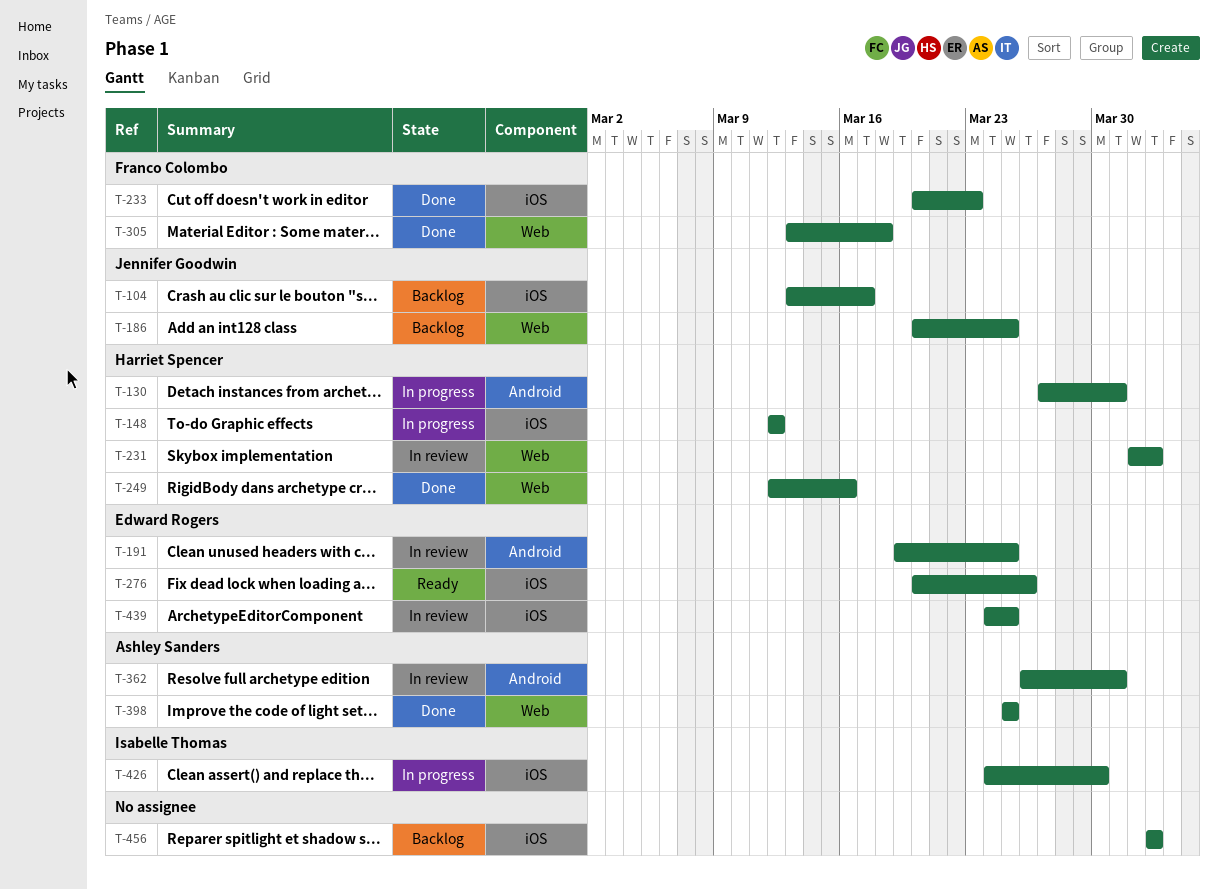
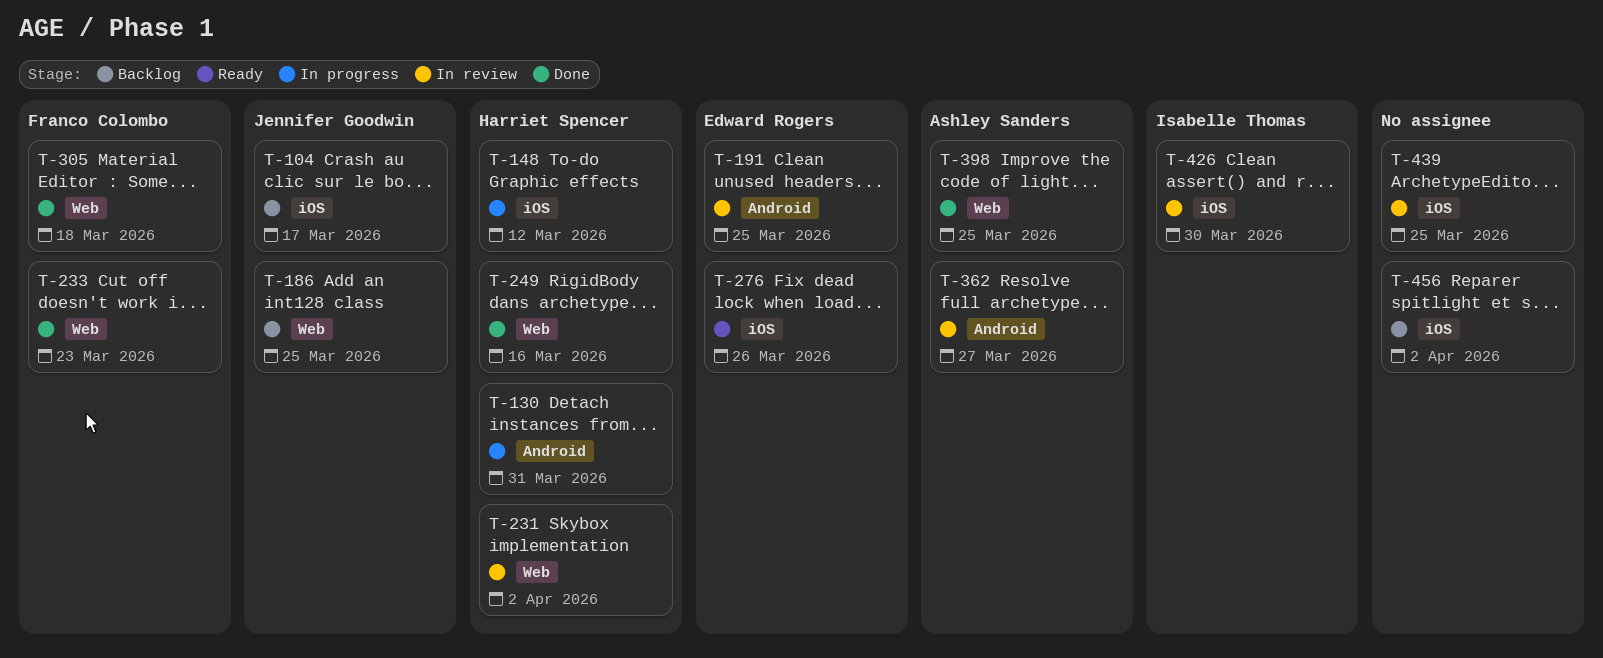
T-233, label: iOS -> Web
T-362, due: Mar 31 -> Mar 27
T-426, status: In progress -> In review
T-439, owner: Edward Rogers -> none

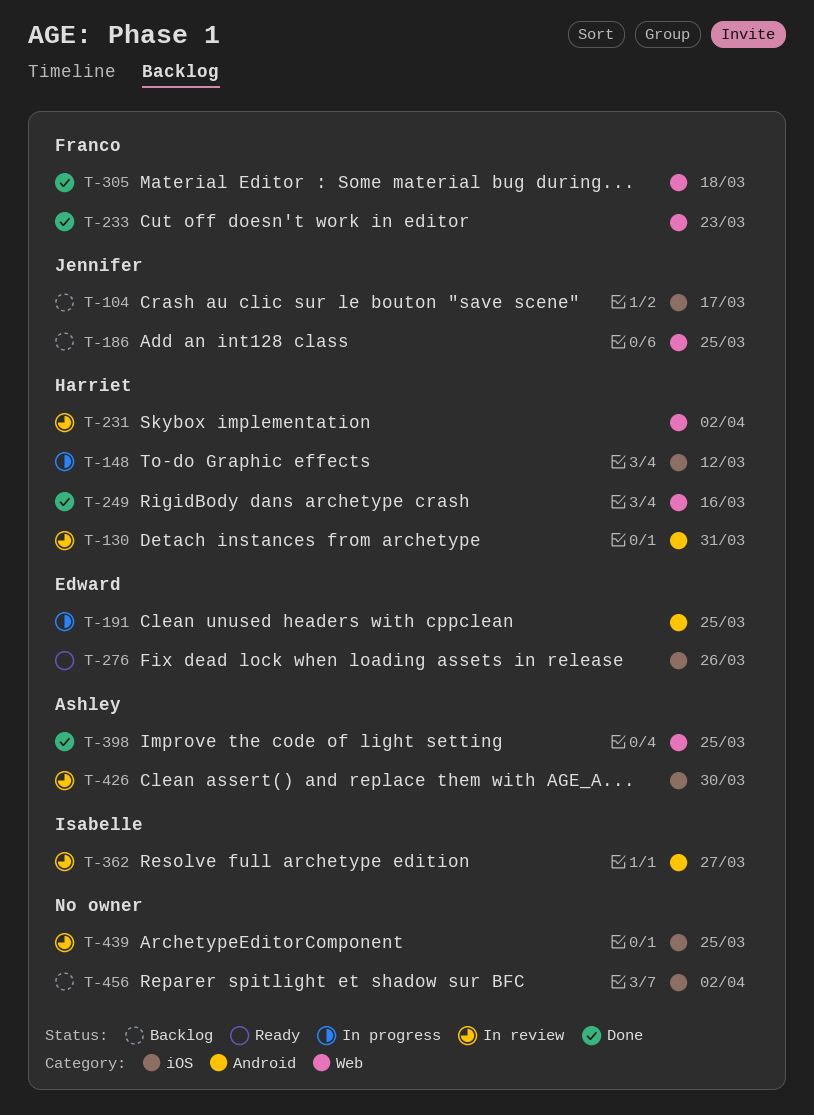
T-130, status: In progress -> In review
T-191, status: In review -> In progress
T-362, owner: Ashley Sanders -> Isabelle Thomas
T-426, owner: Isabelle Thomas -> Ashley Sanders

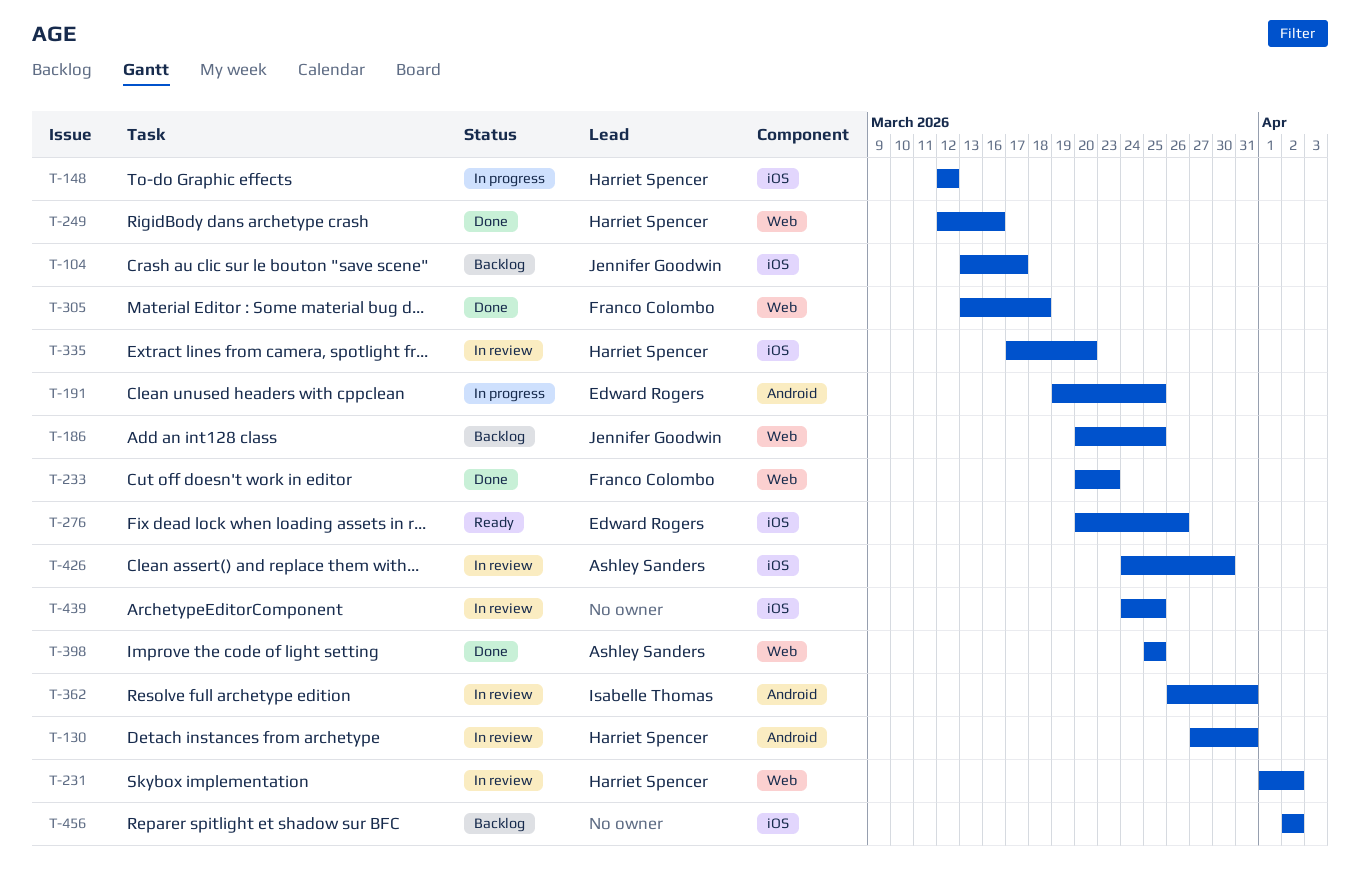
T-335: none -> present
T-362, due: Mar 27 -> Mar 31

